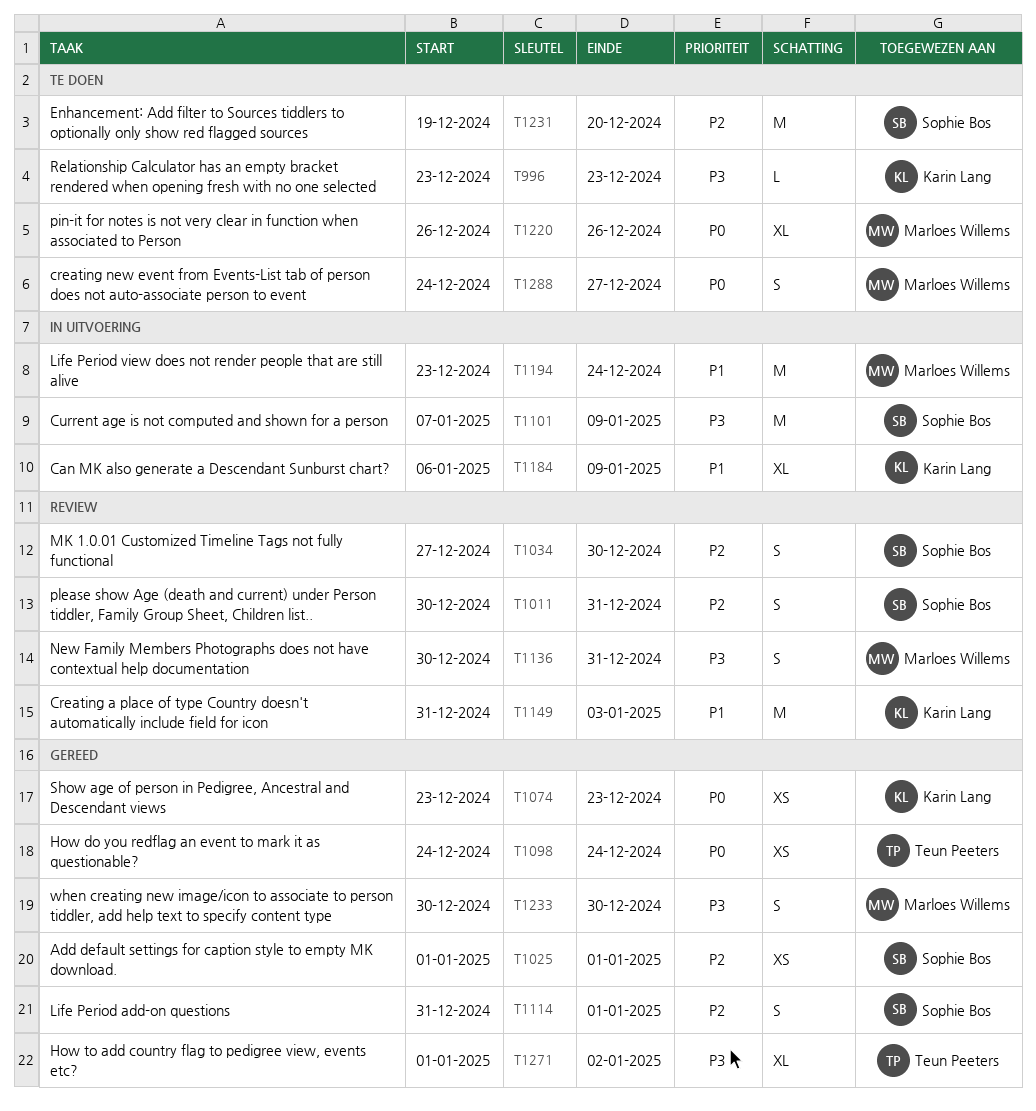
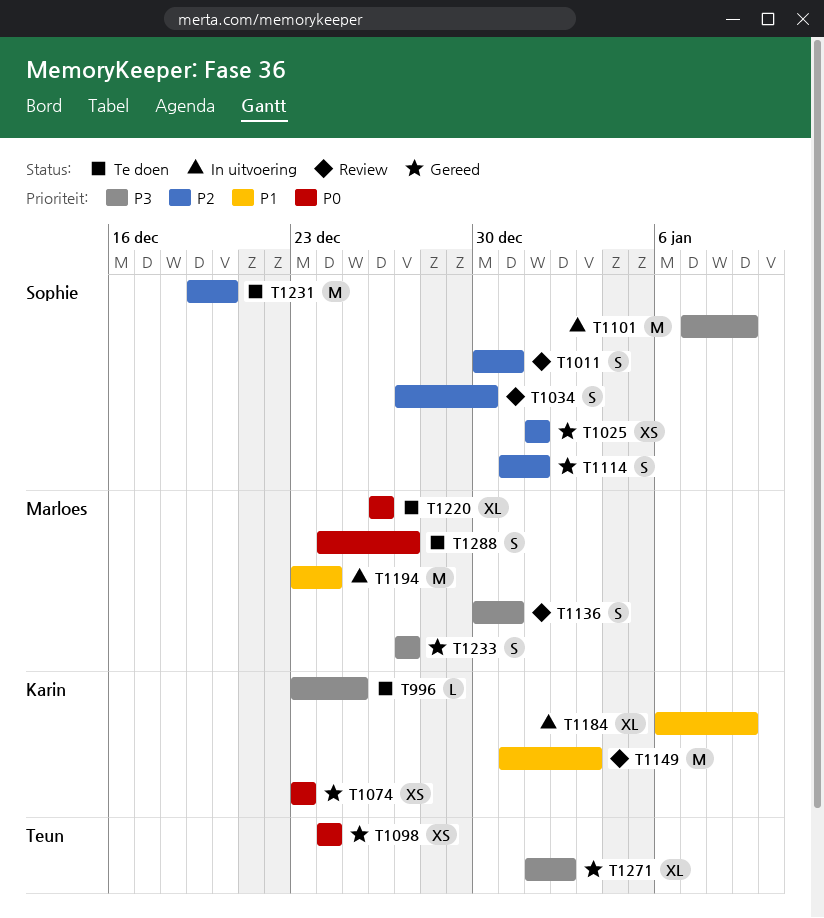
T996, due: Dec 23 -> Dec 25
T1233, start: Dec 30 -> Dec 27
T1233, due: Dec 30 -> Dec 27

